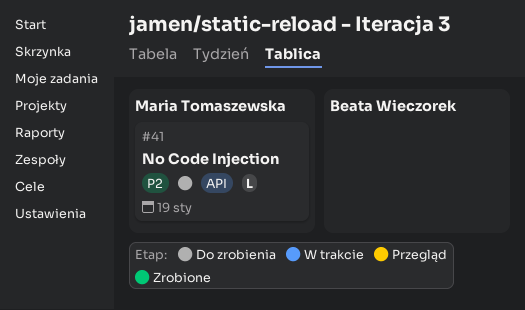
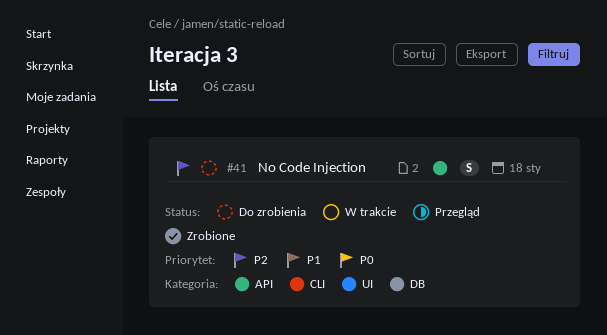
#41, estimate: L -> S
#41, due: Jan 19 -> Jan 18

